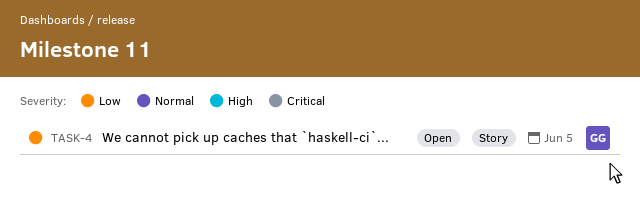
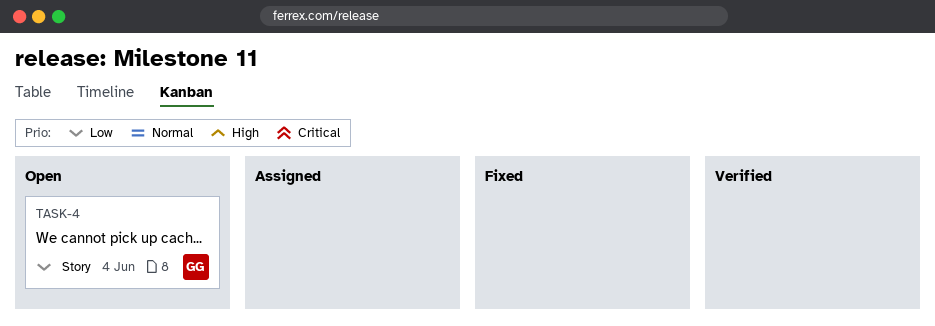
TASK-4, due: Jun 5 -> Jun 4

